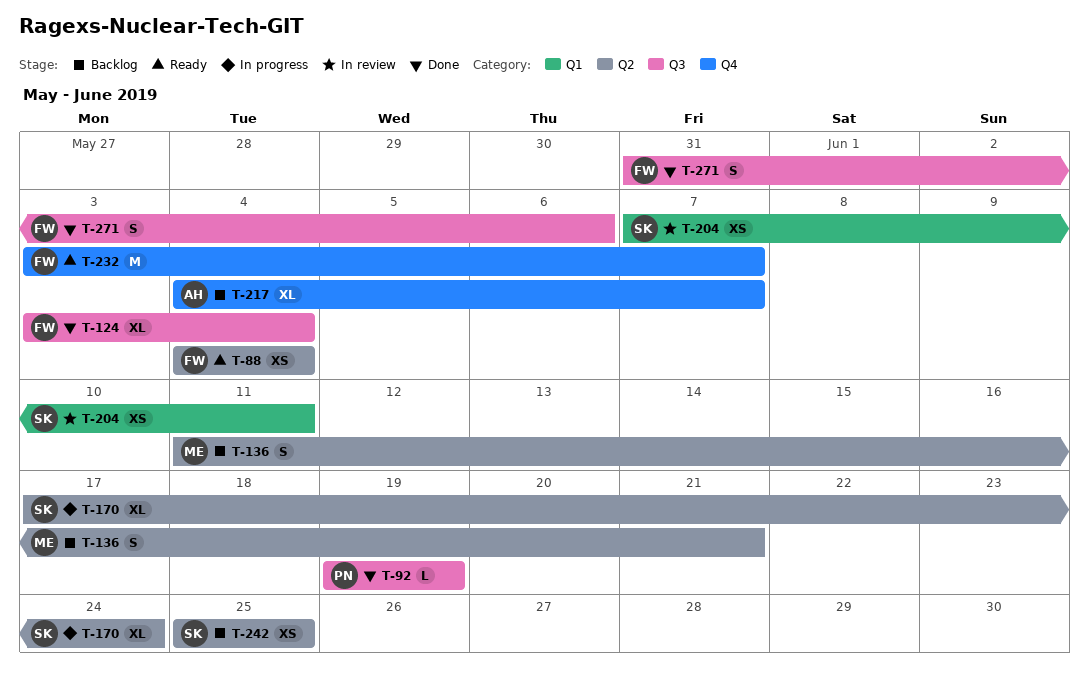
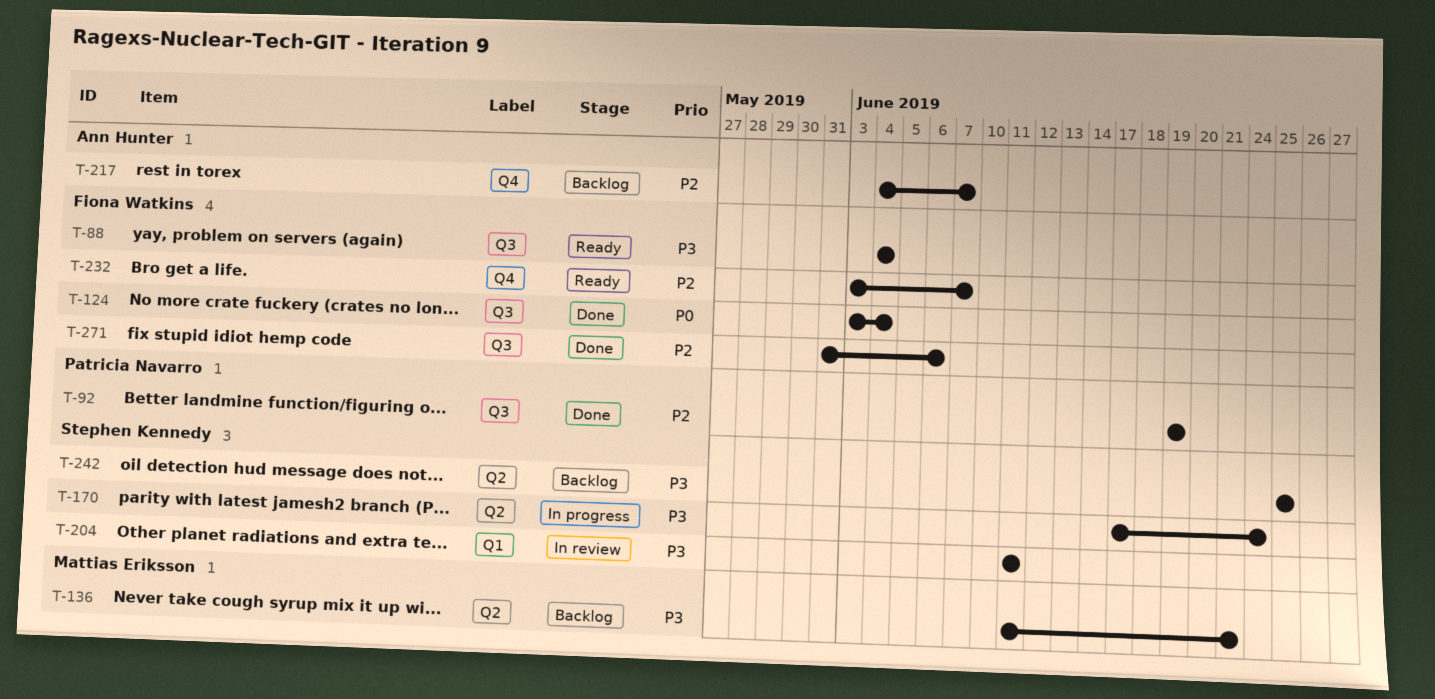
T-88, label: Q2 -> Q3
T-204, start: Jun 7 -> Jun 11

